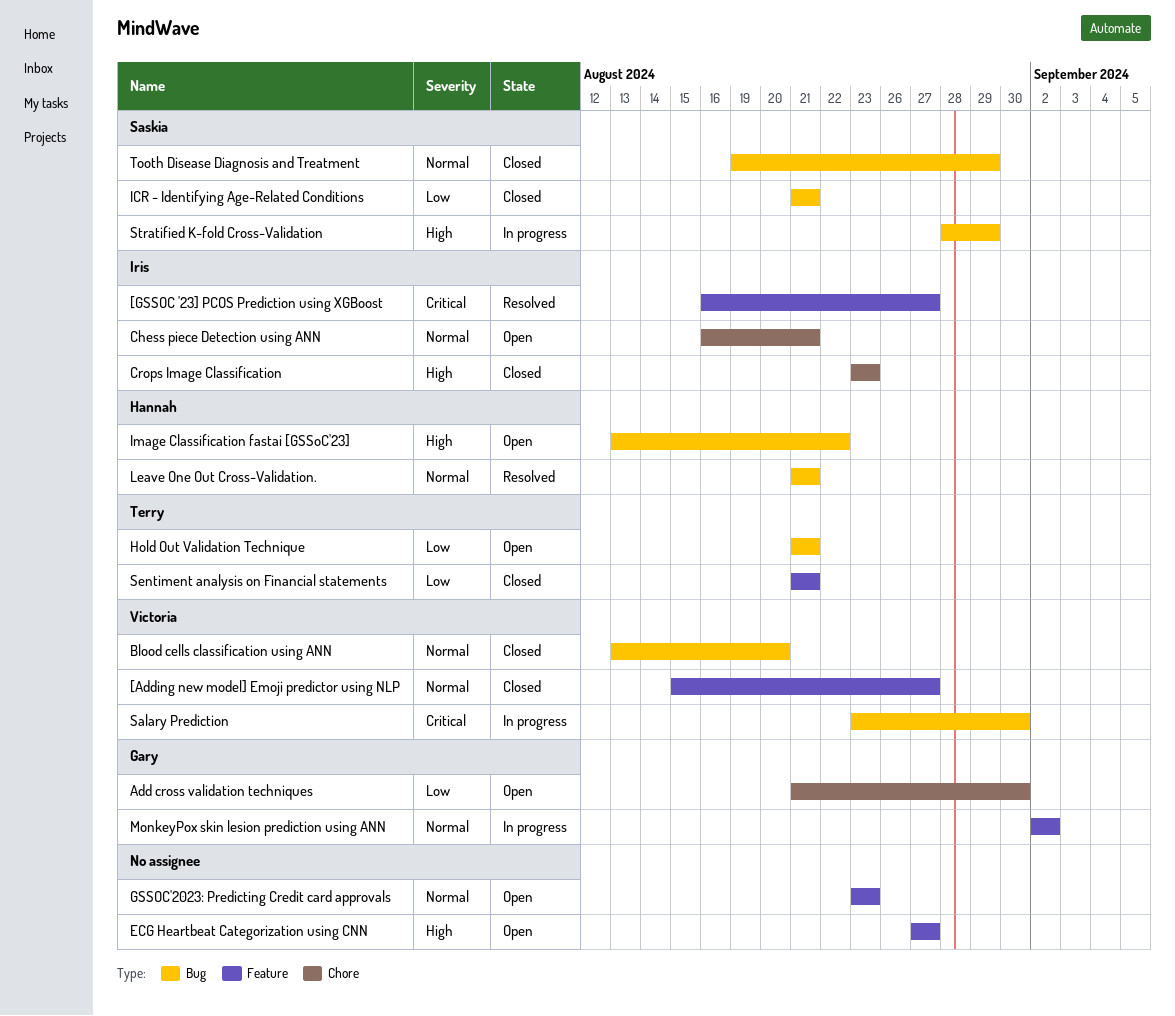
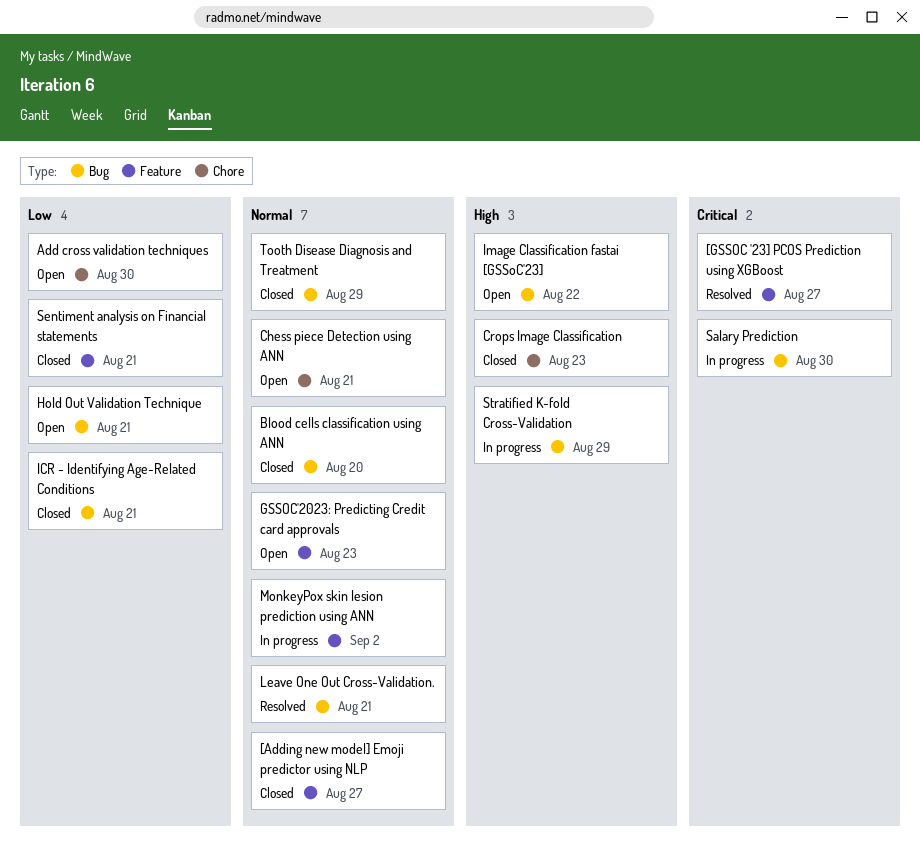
ECG Heartbeat Categorization using CNN: present -> none

